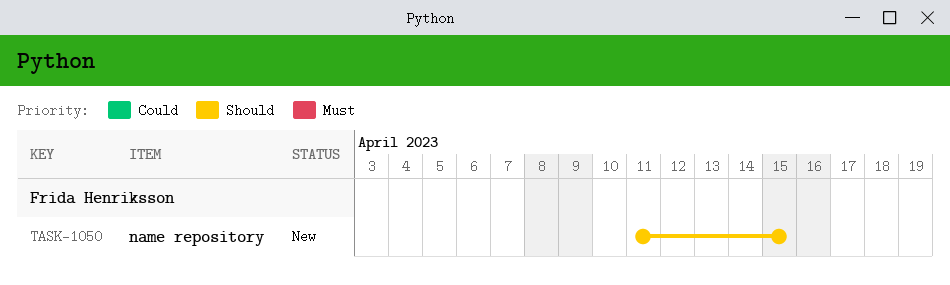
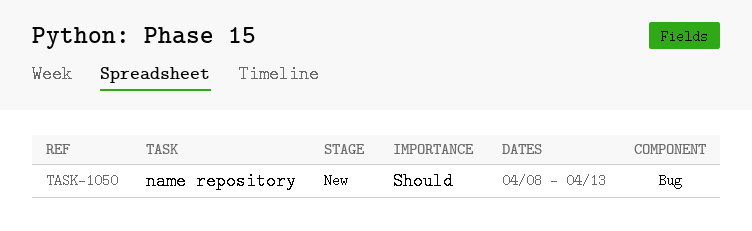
TASK-1050, start: Apr 11 -> Apr 8
TASK-1050, due: Apr 15 -> Apr 13

